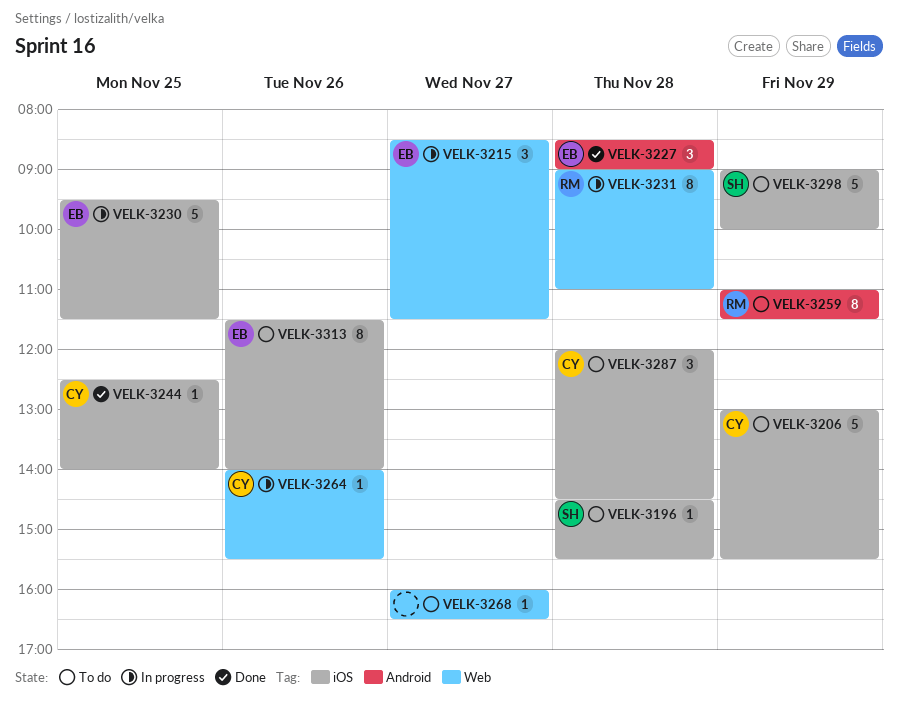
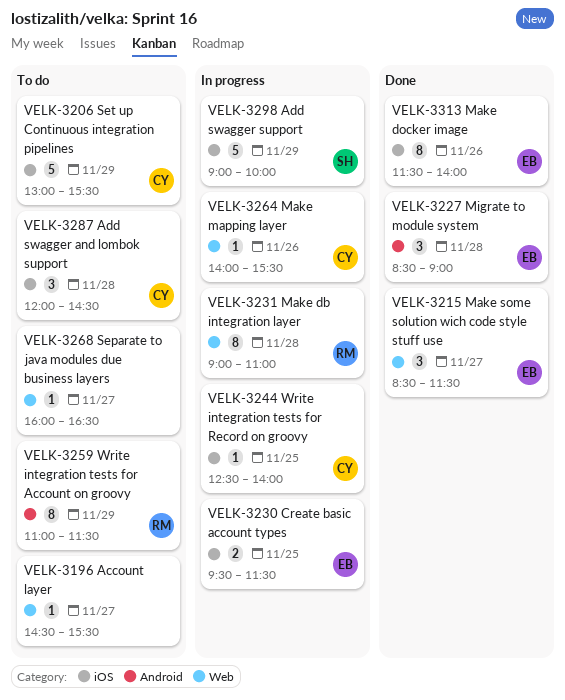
VELK-3196, owner: SH -> none
VELK-3196, label: iOS -> Web
VELK-3196, day: Nov 28 -> Nov 27
VELK-3215, status: In progress -> Done
VELK-3230, estimate: 5 -> 2
VELK-3244, status: Done -> In progress
VELK-3298, status: To do -> In progress
VELK-3313, status: To do -> Done

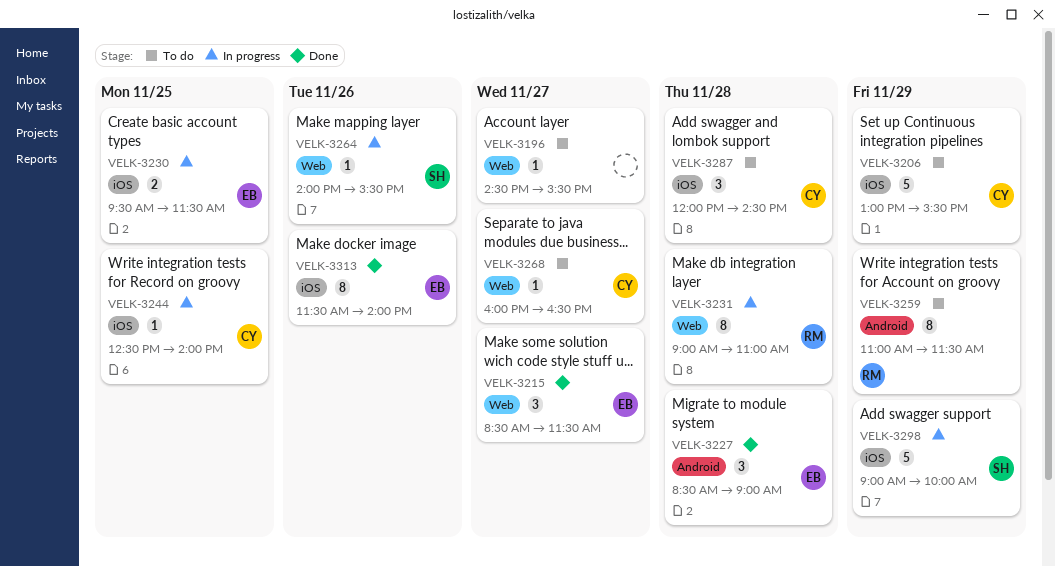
VELK-3264, owner: CY -> SH
VELK-3268, owner: none -> CY

